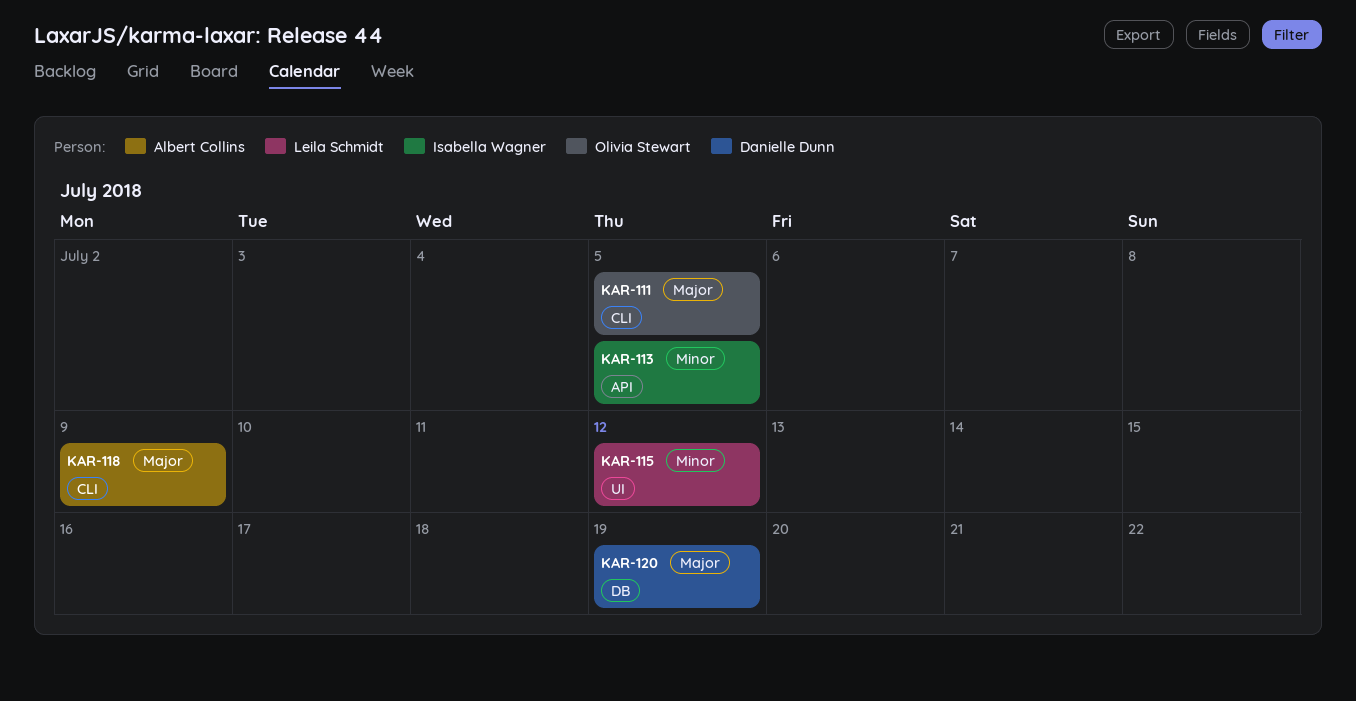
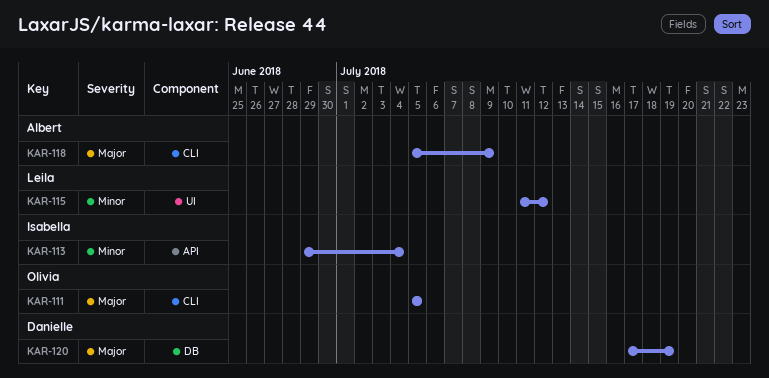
KAR-113, due: Jul 5 -> Jul 4

